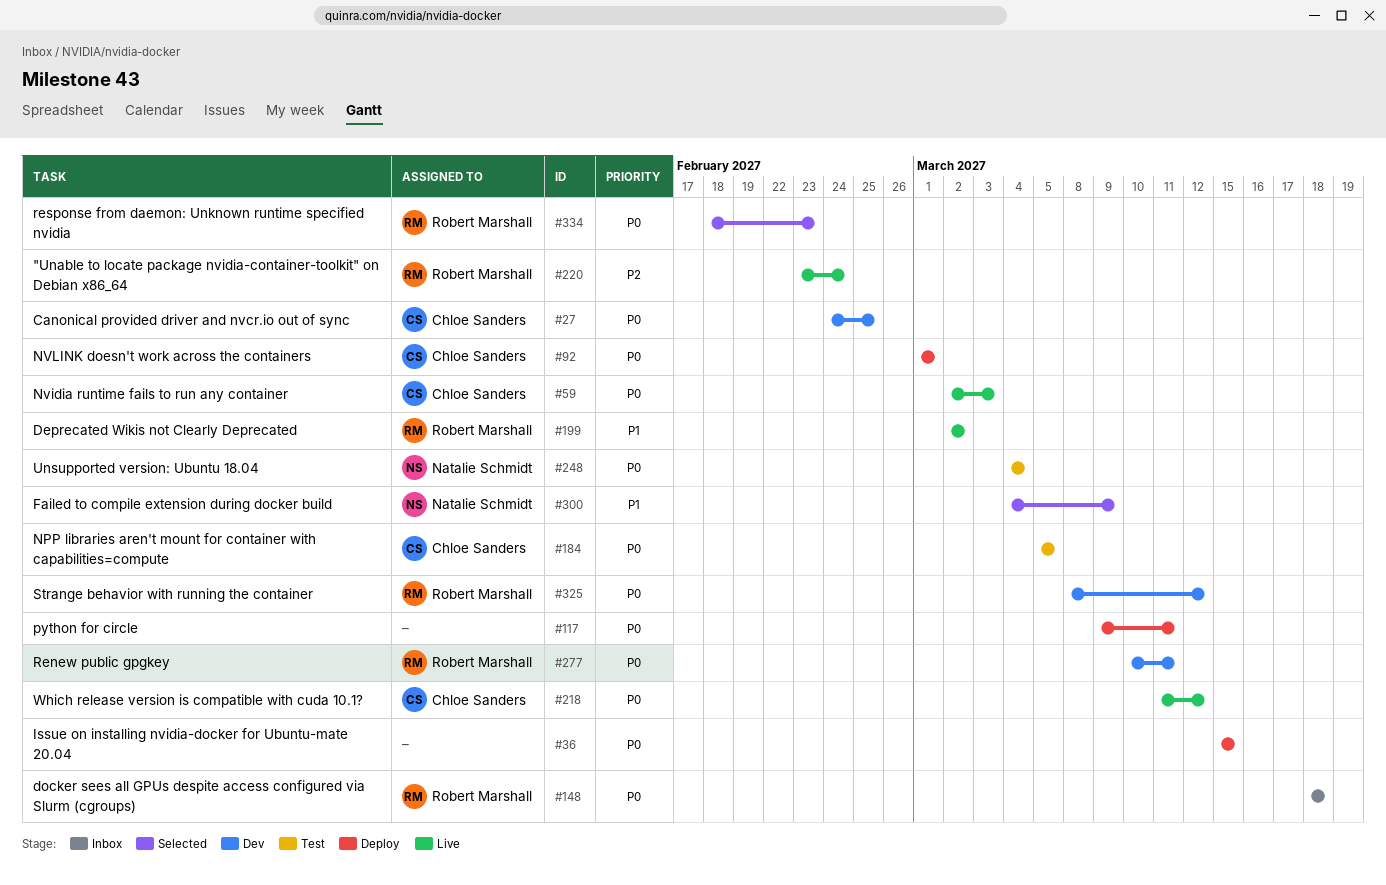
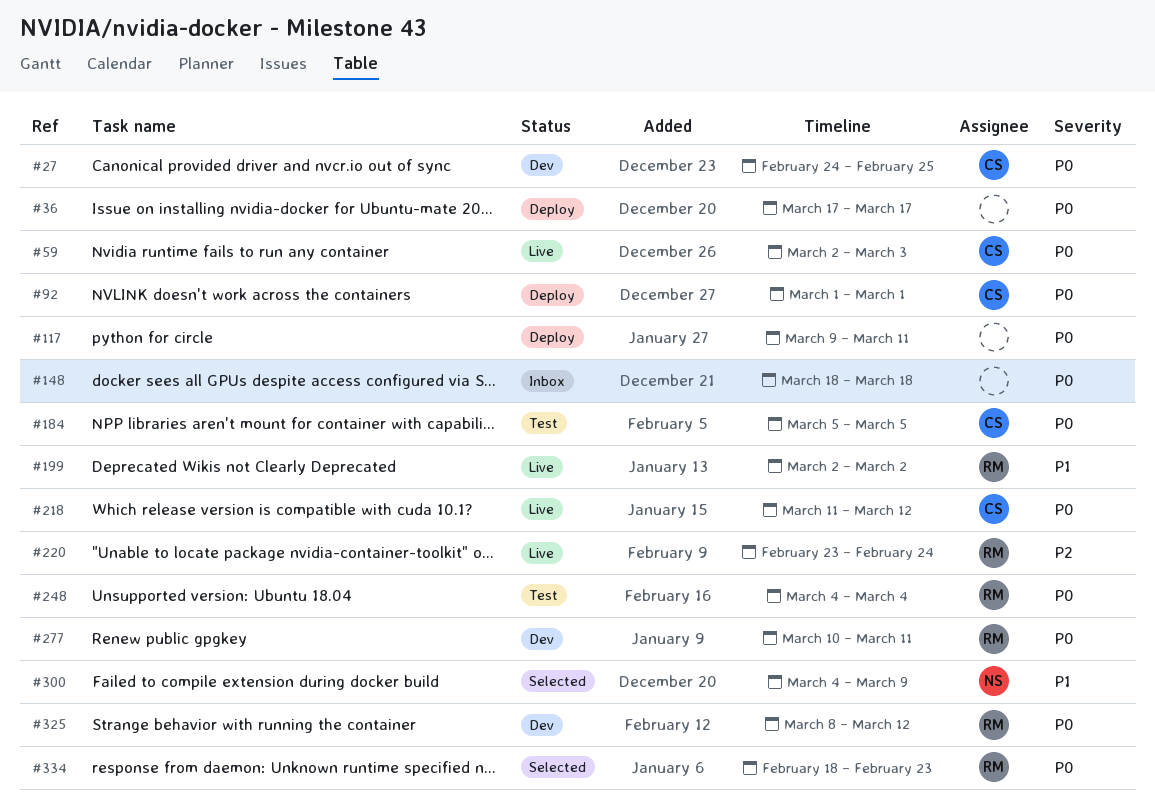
#36, start: Mar 15 -> Mar 17
#36, due: Mar 15 -> Mar 17
#148, owner: Robert Marshall -> none
#248, owner: Natalie Schmidt -> Robert Marshall

